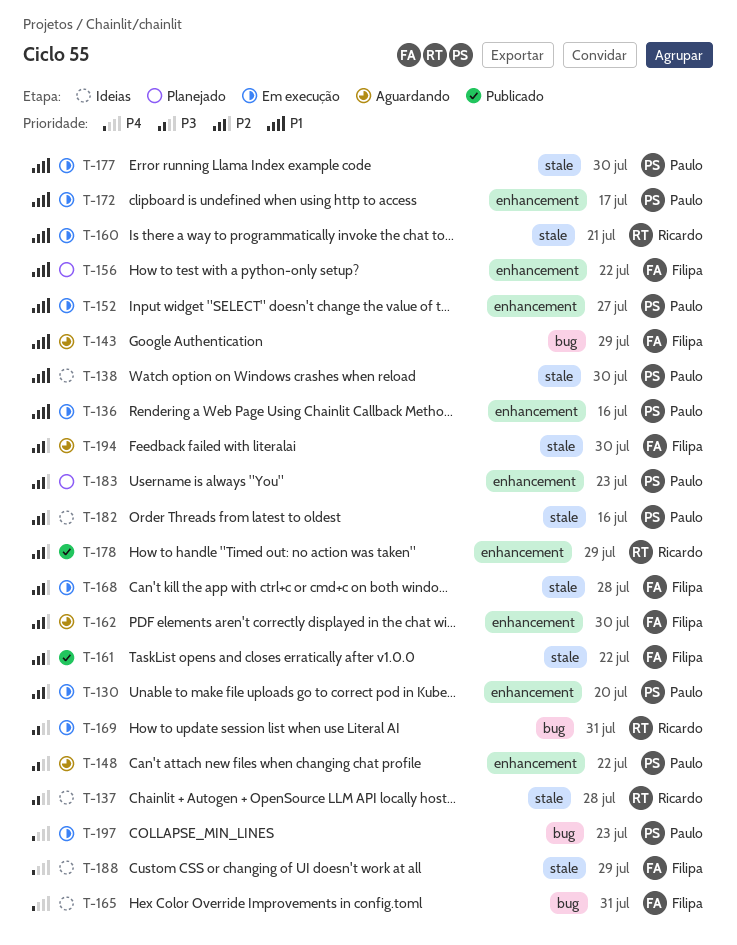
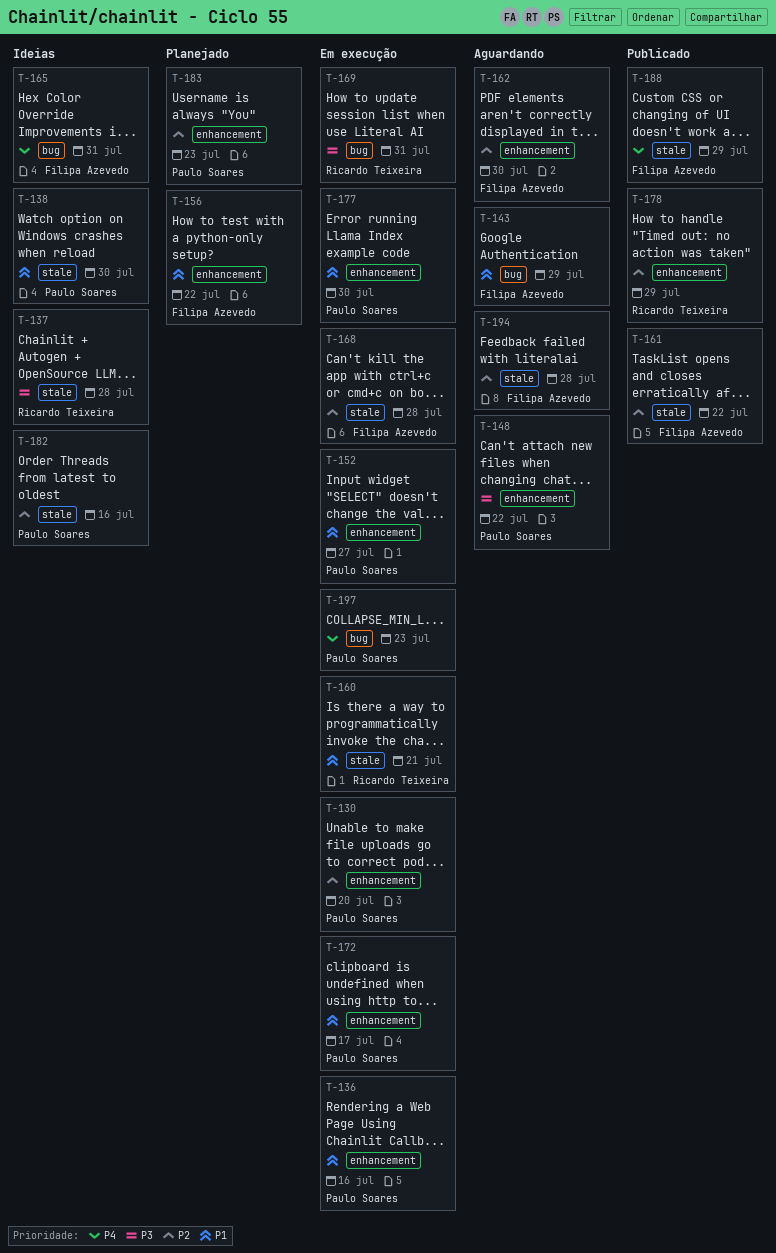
T-177, label: stale -> enhancement
T-188, status: Ideias -> Publicado
T-194, due: Jul 30 -> Jul 28

